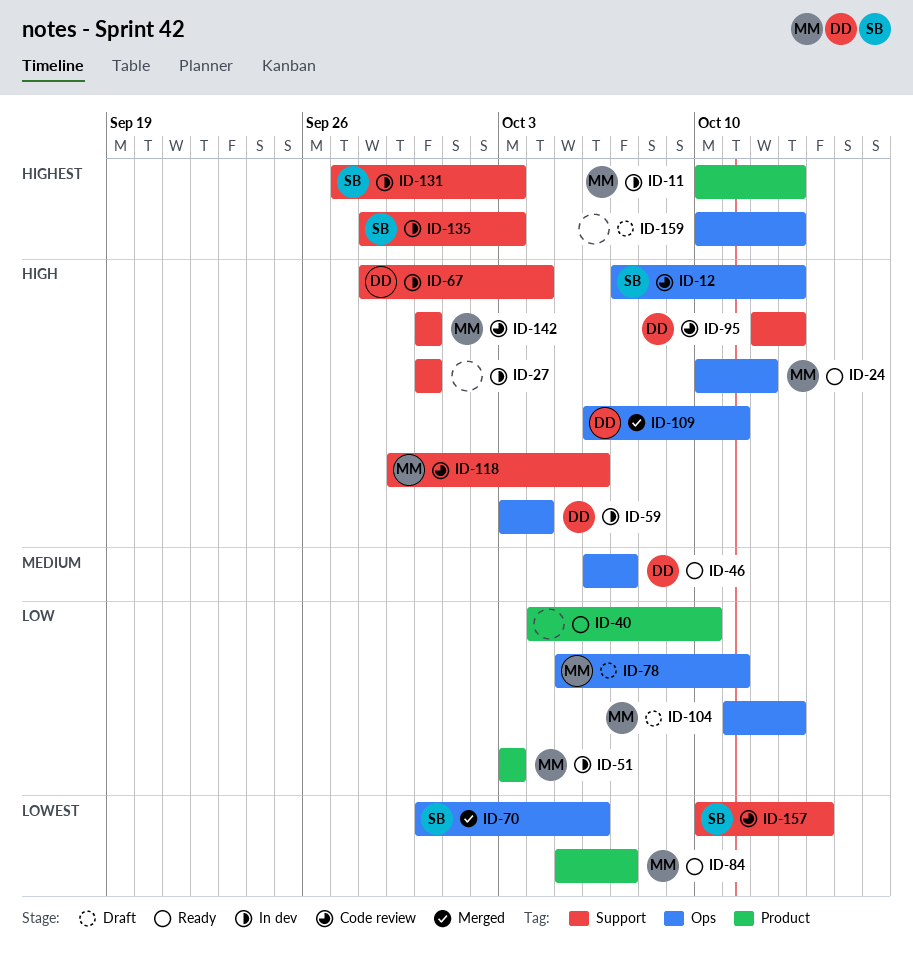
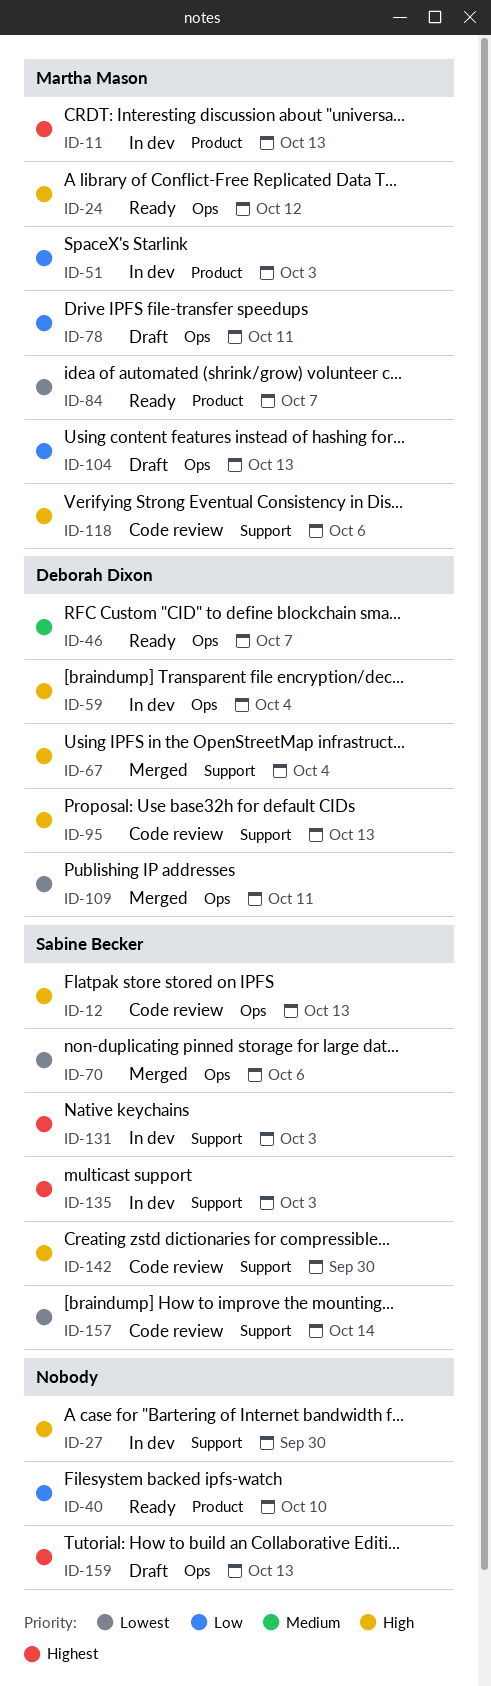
ID-67, status: In dev -> Merged
ID-109, priority: High -> Lowest
ID-142, owner: Martha Mason -> Sabine Becker

